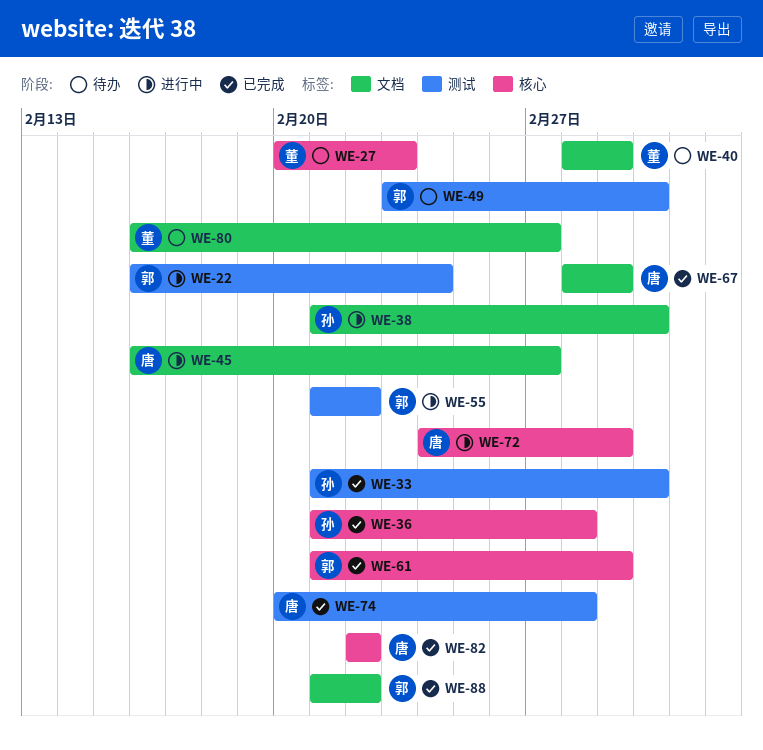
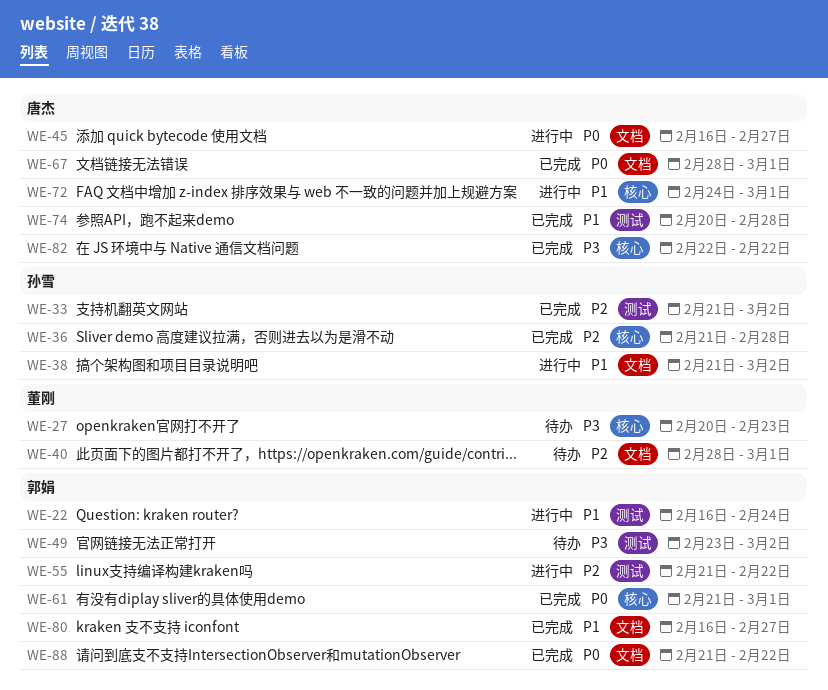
WE-80, status: 待办 -> 已完成
WE-80, owner: 董刚 -> 郭娟

